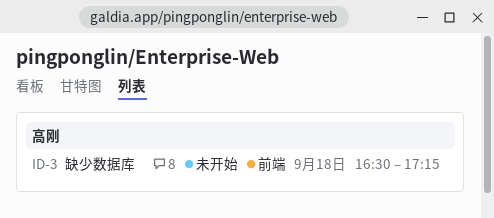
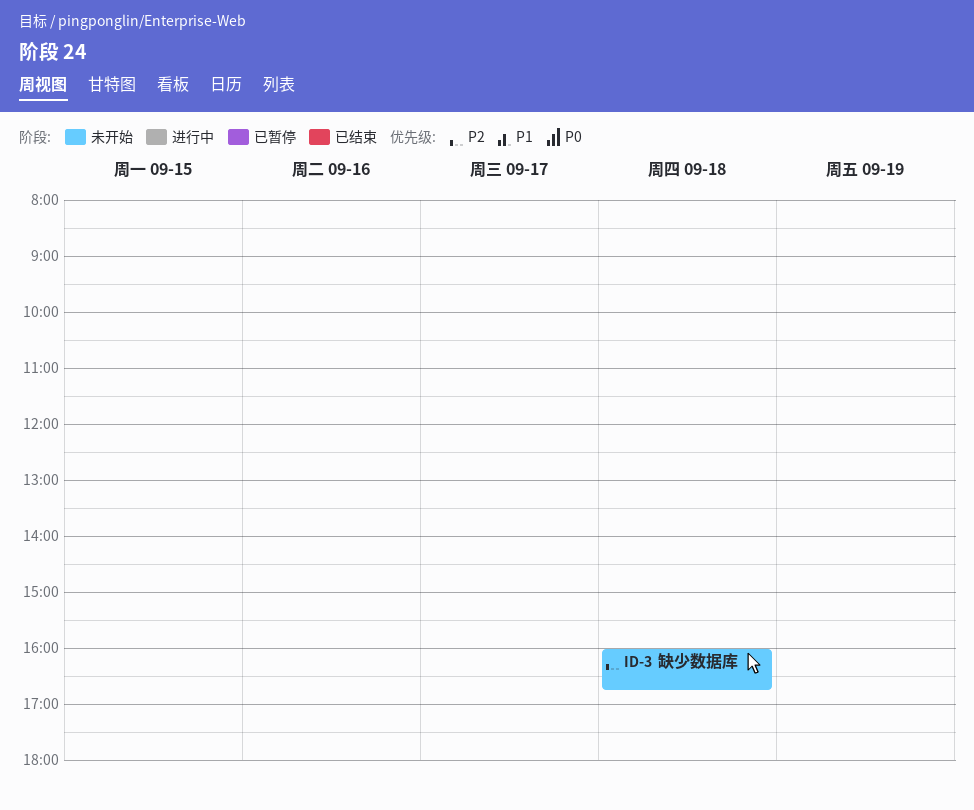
ID-3, begins: 16:30 -> 16:00
ID-3, ends: 17:15 -> 16:45

